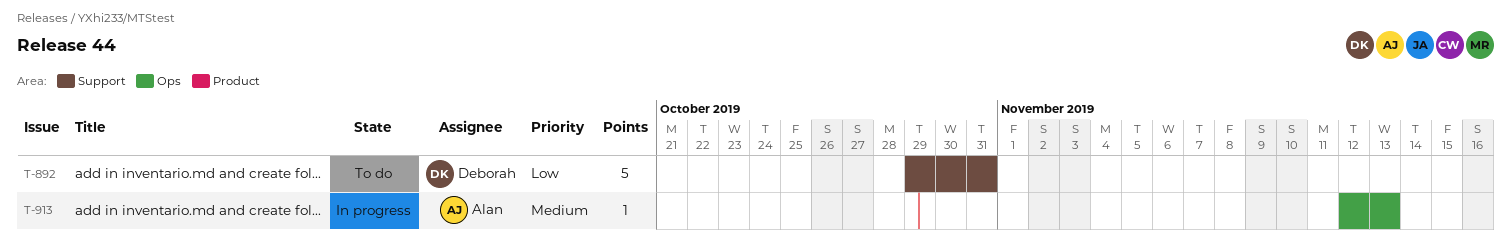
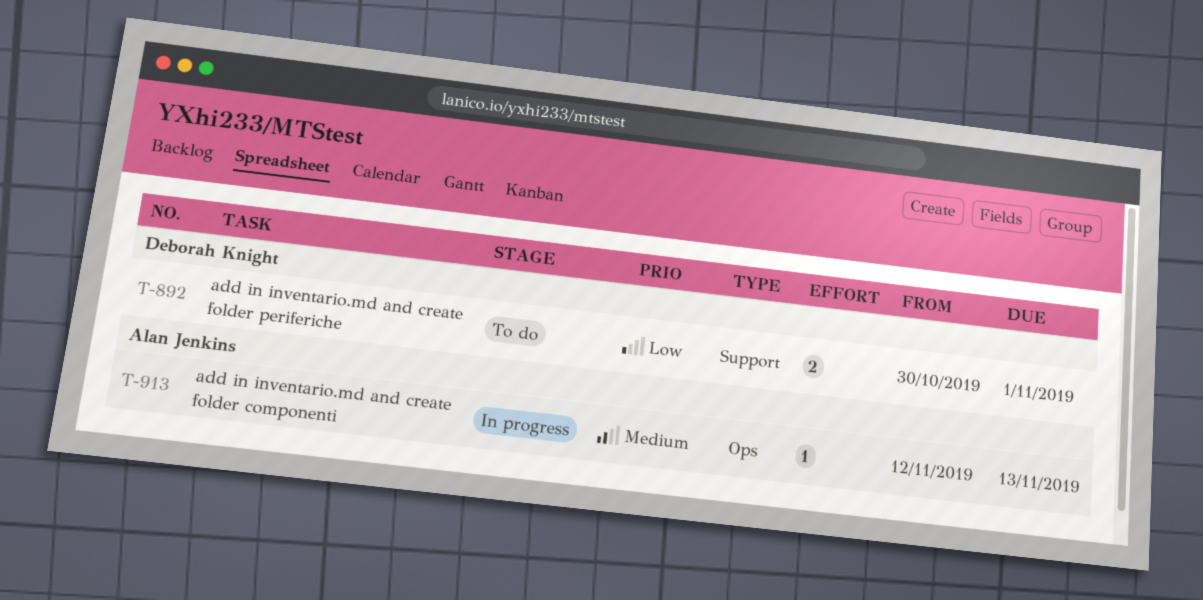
T-892, estimate: 5 -> 2
T-892, start: Oct 29 -> Oct 30
T-892, due: Oct 31 -> Nov 1

